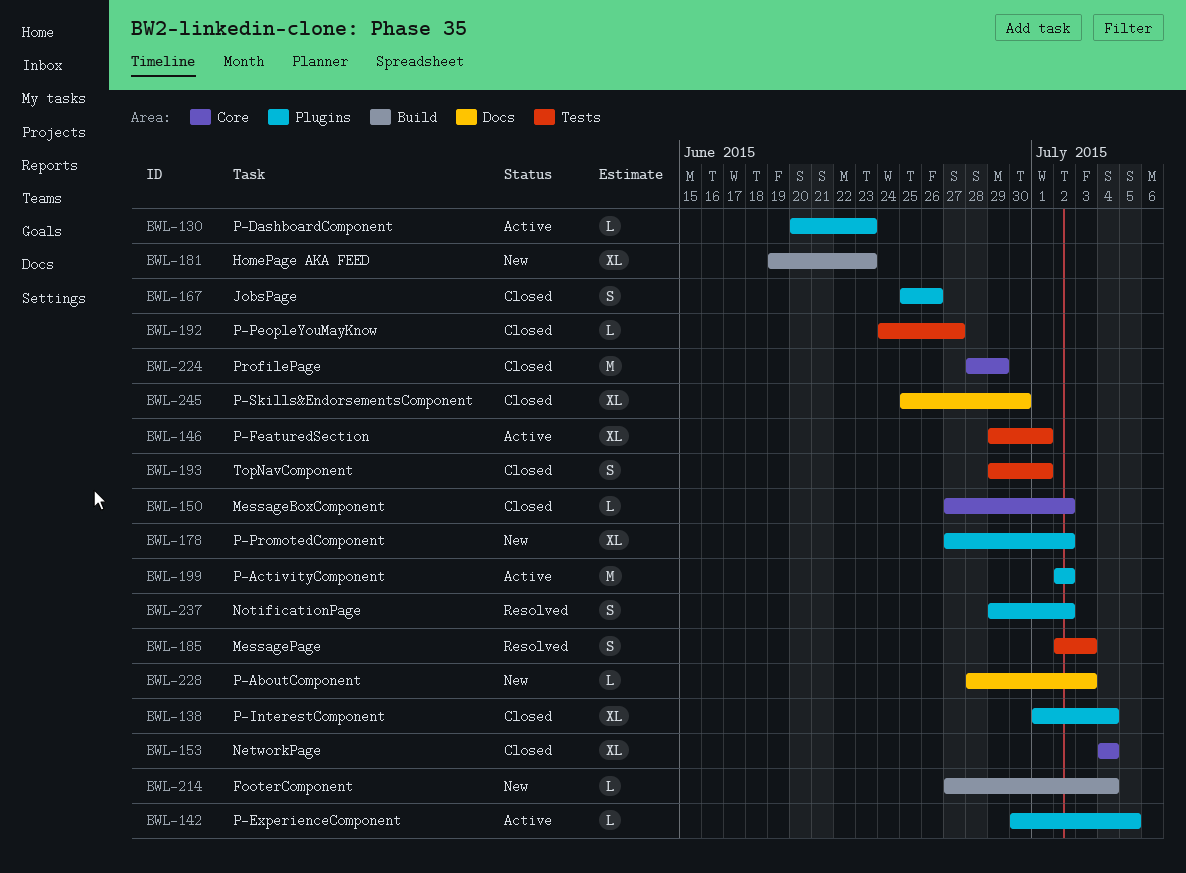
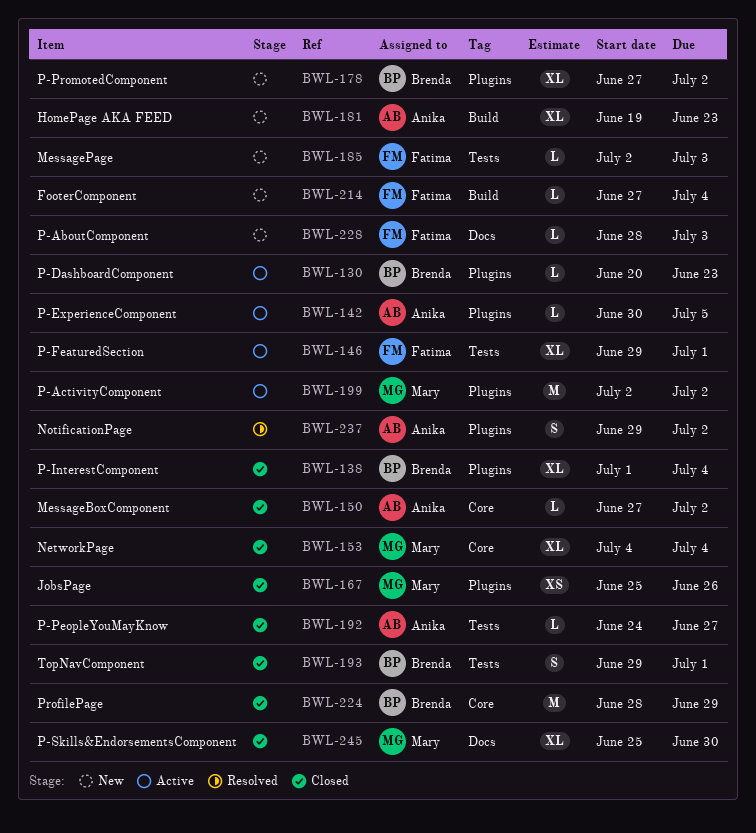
BWL-167, estimate: S -> XS
BWL-185, status: Resolved -> New
BWL-185, estimate: S -> L

